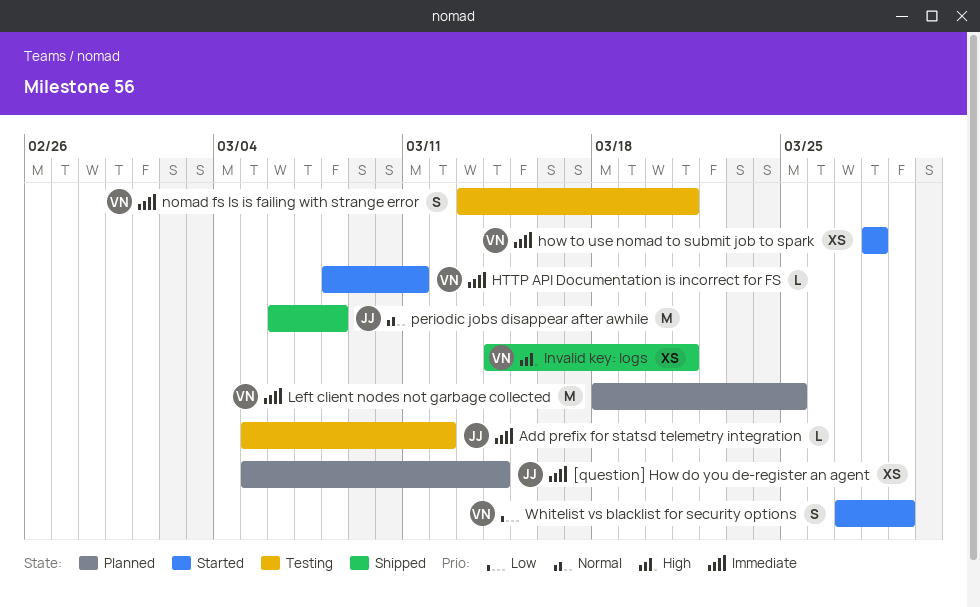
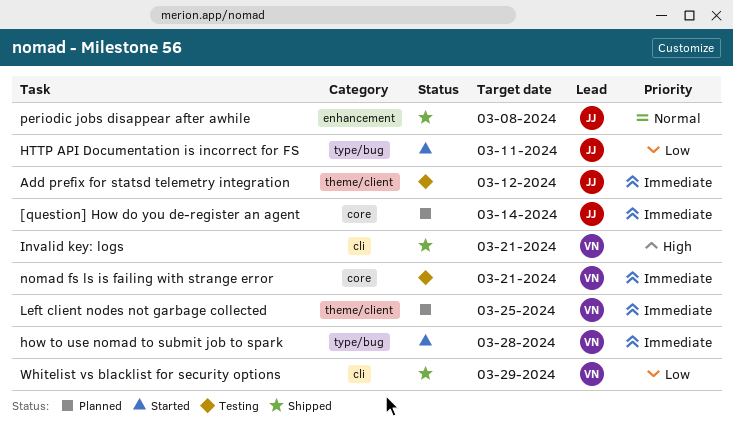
HTTP API Documentation is incorrect for FS, owner: VN -> JJ
HTTP API Documentation is incorrect for FS, priority: Immediate -> Low
Whitelist vs blacklist for security options, status: Started -> Shipped

